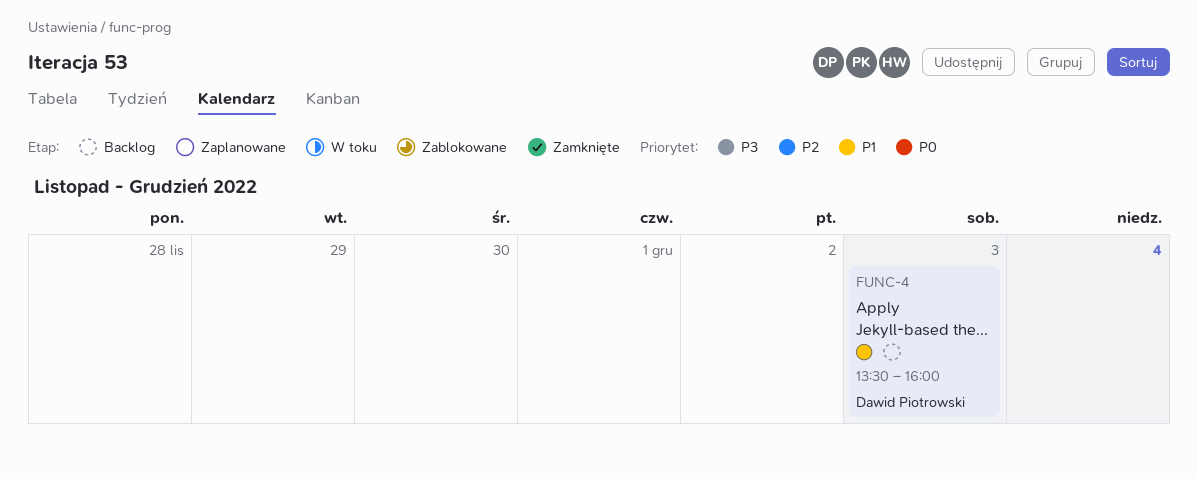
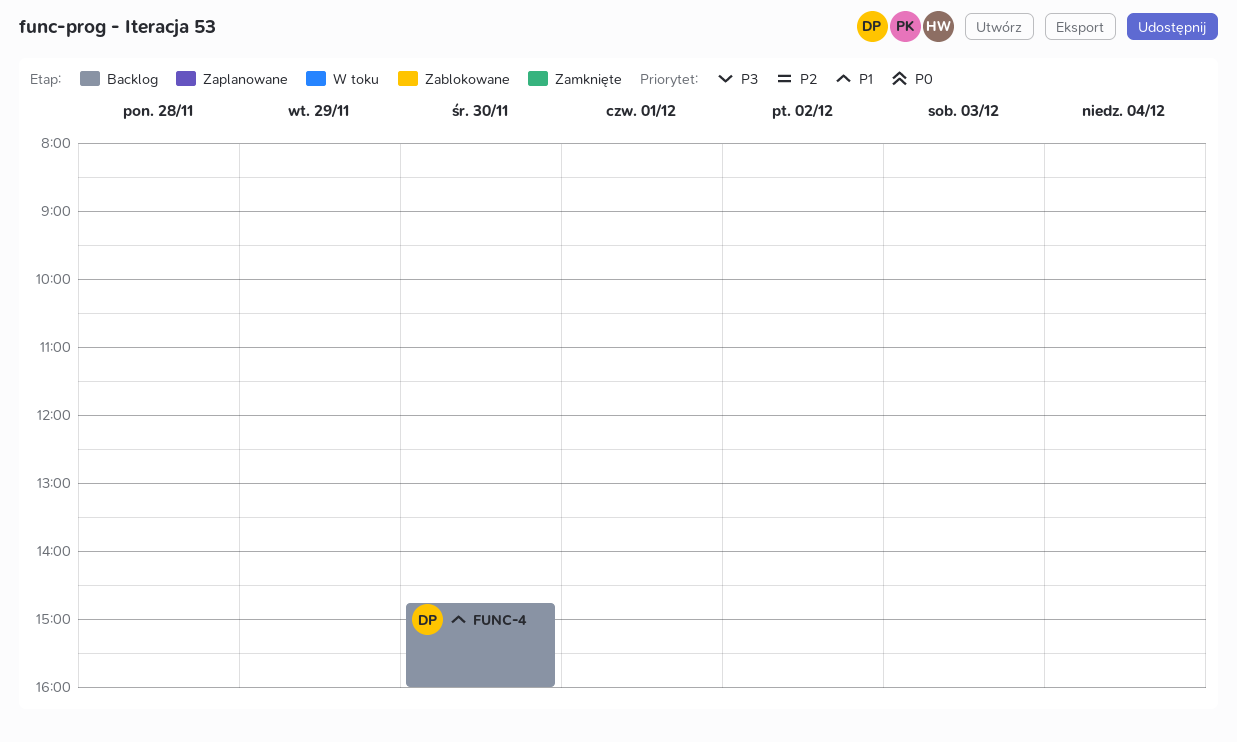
FUNC-4, day: Dec 3 -> Nov 30
FUNC-4, begins: 13:30 -> 14:45

